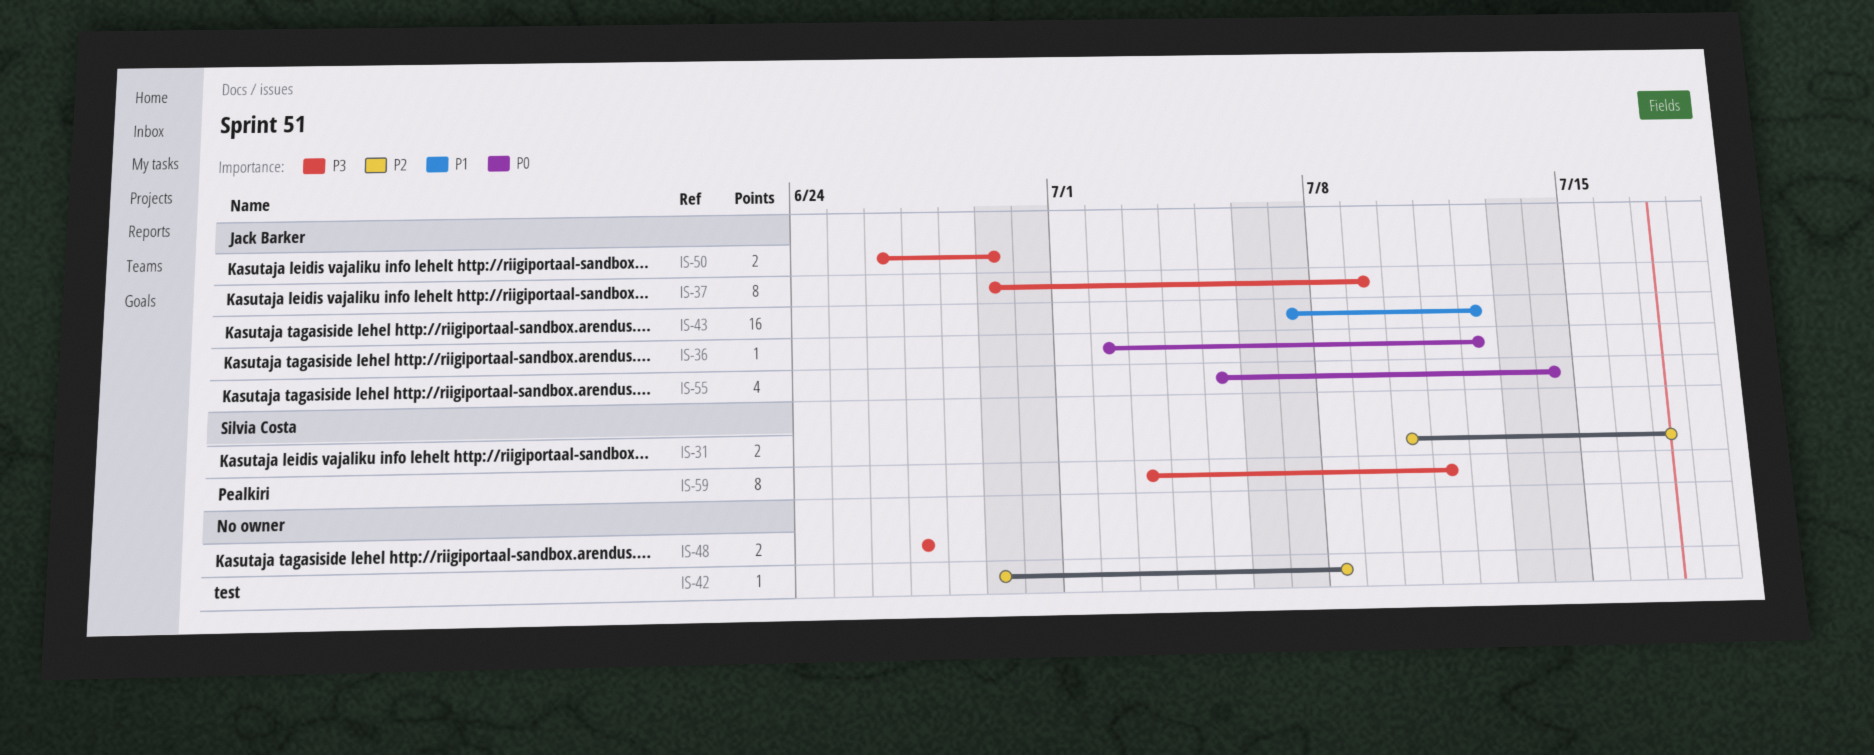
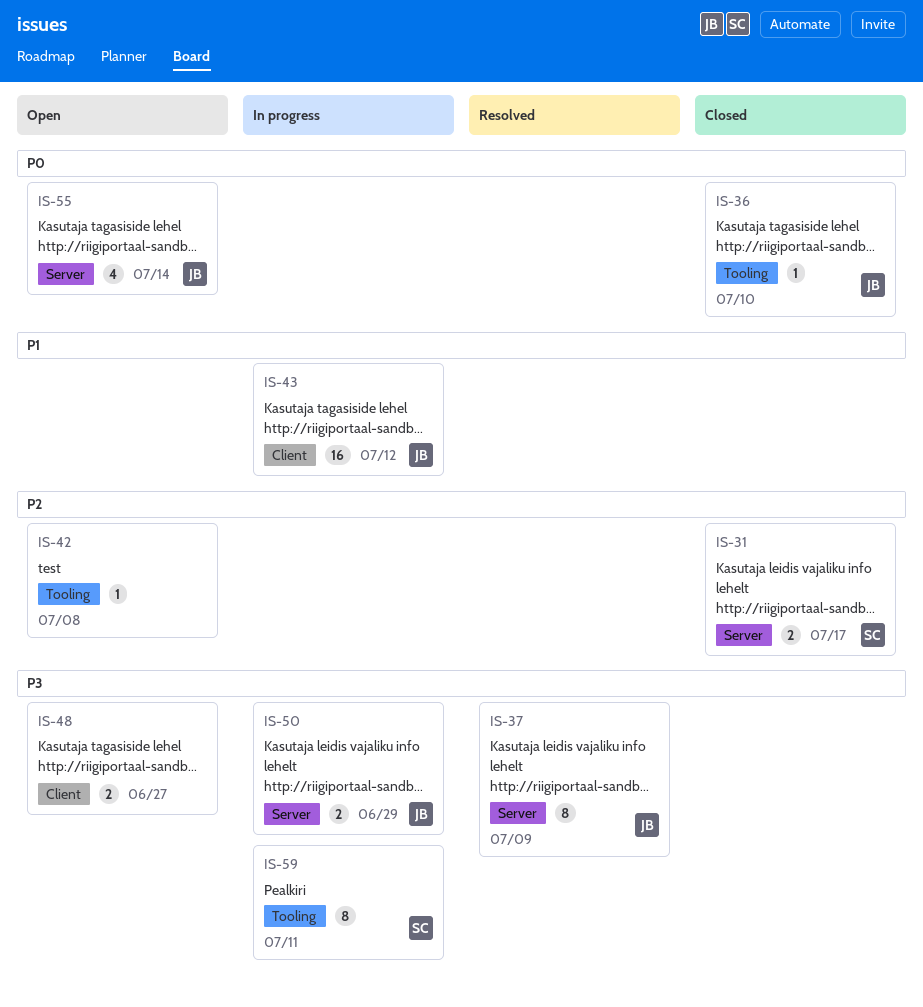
IS-36, due: Jul 12 -> Jul 10

